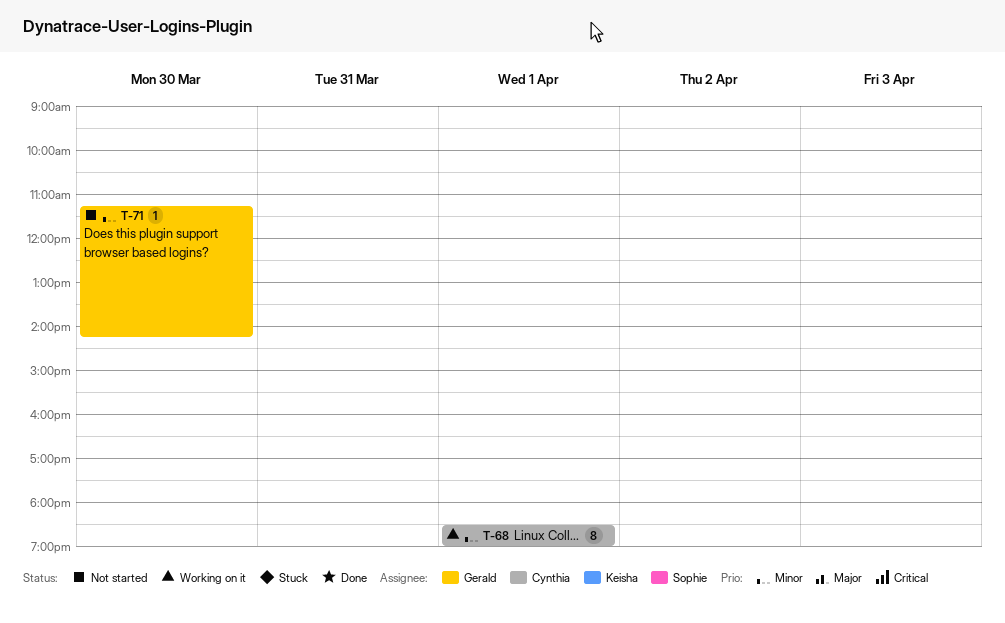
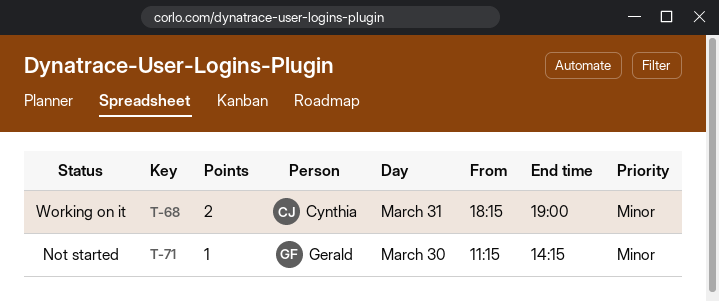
T-68, estimate: 8 -> 2
T-68, day: Apr 1 -> Mar 31
T-68, begins: 18:30 -> 18:15

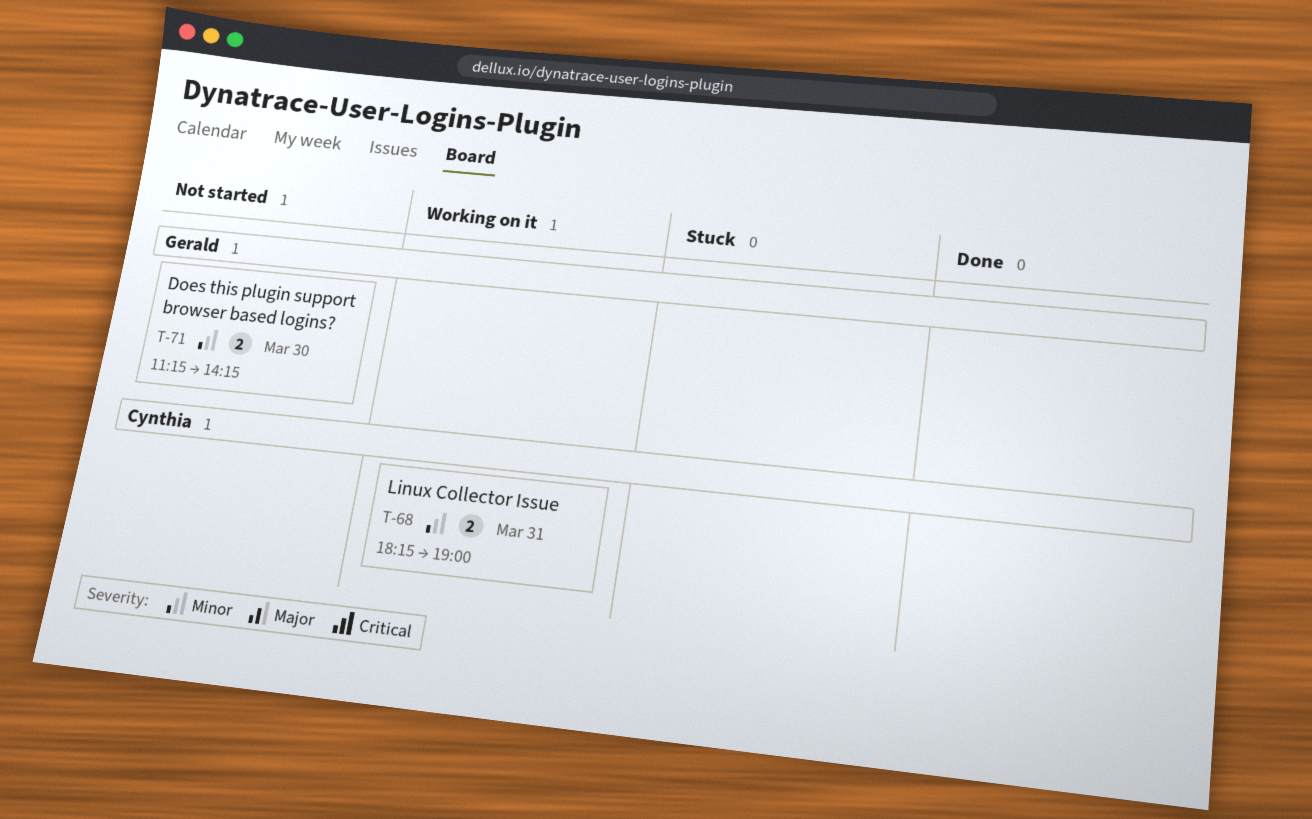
T-71, estimate: 1 -> 2

